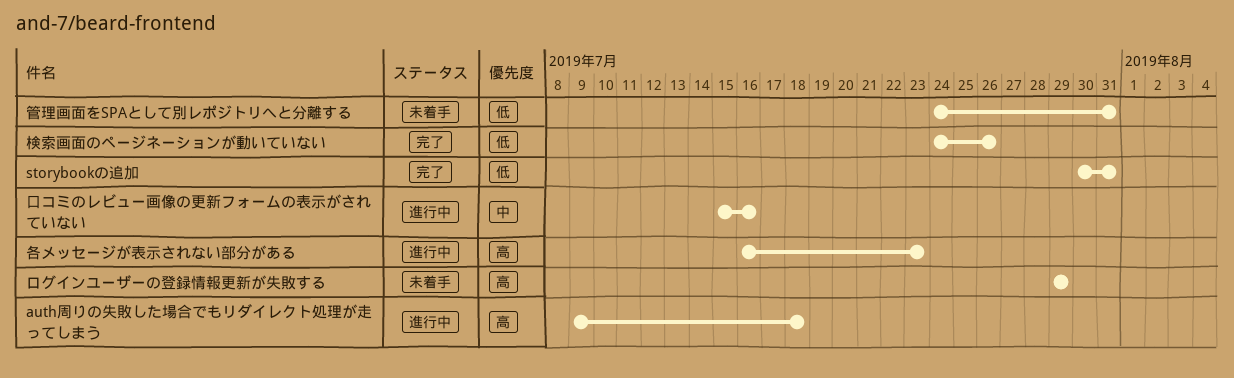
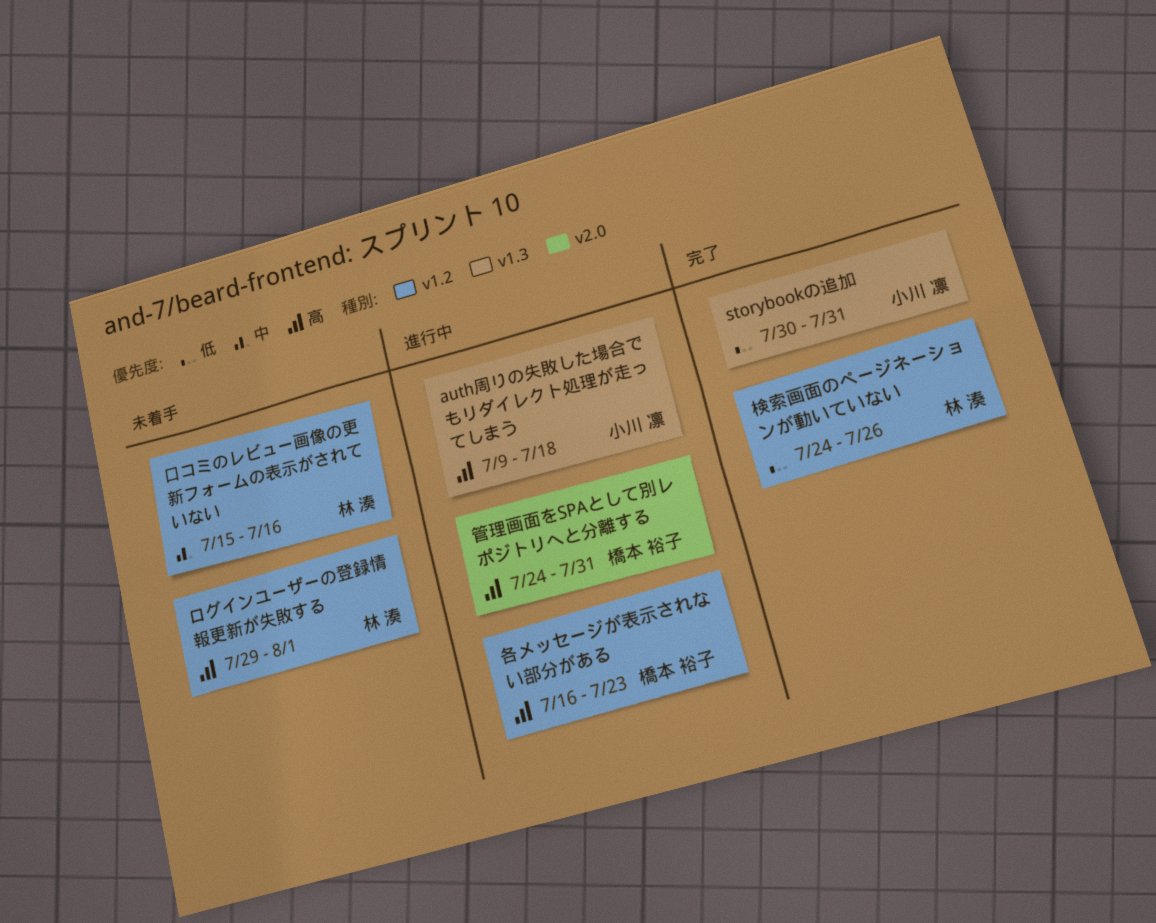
ログインユーザーの登録情報更新が失敗する, due: Jul 29 -> Aug 1
口コミのレビュー画像の更新フォームの表示がされていない, status: 進行中 -> 未着手
管理画面をSPAとして別レポジトリへと分離する, status: 未着手 -> 進行中
管理画面をSPAとして別レポジトリへと分離する, priority: 低 -> 高

